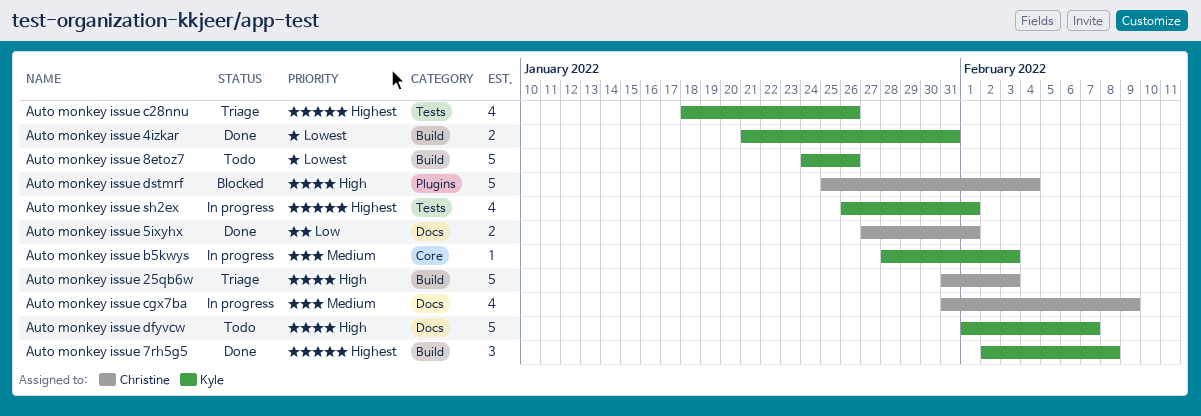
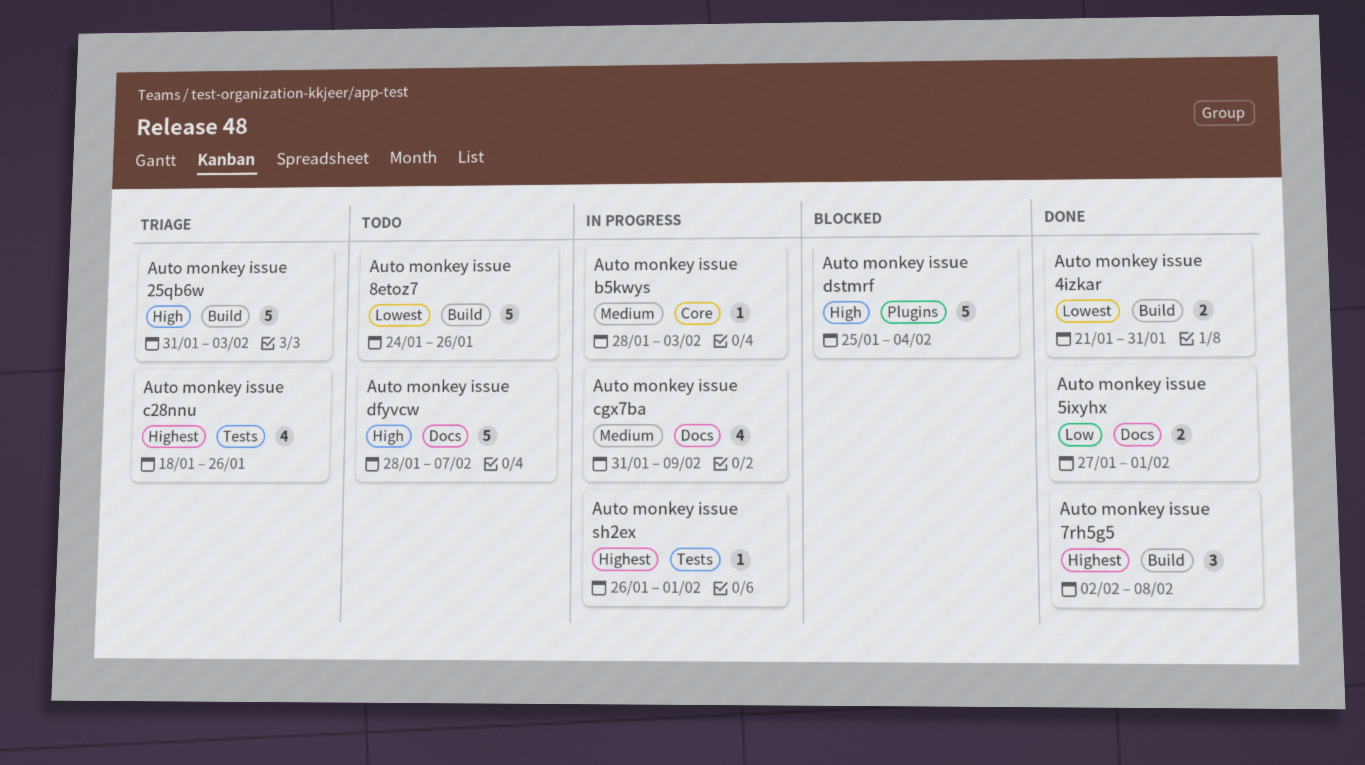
Auto monkey issue dfyvcw, start: Feb 1 -> Jan 28
Auto monkey issue sh2ex, estimate: 4 -> 1

